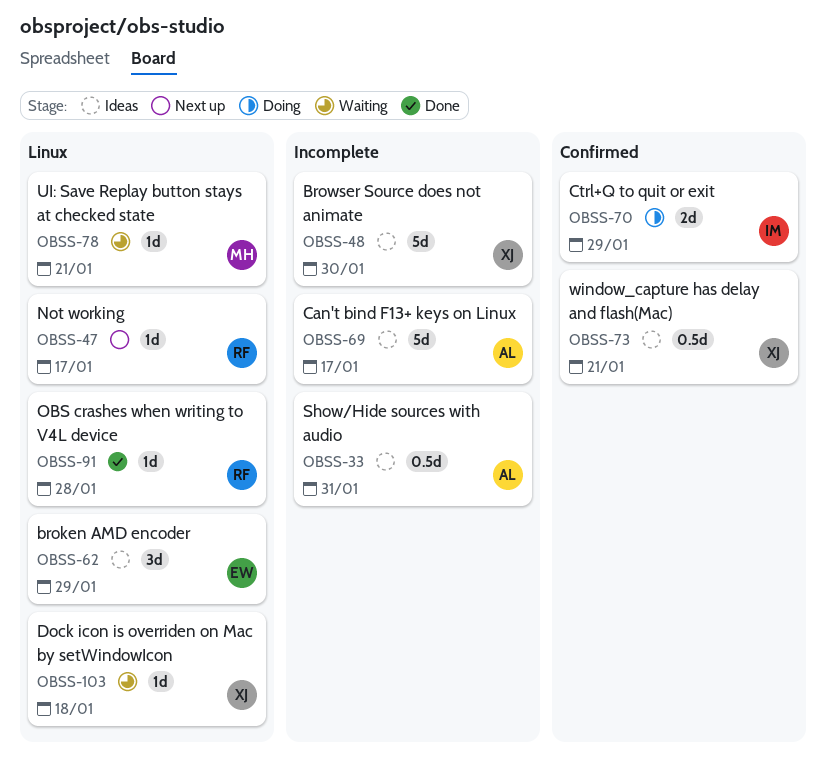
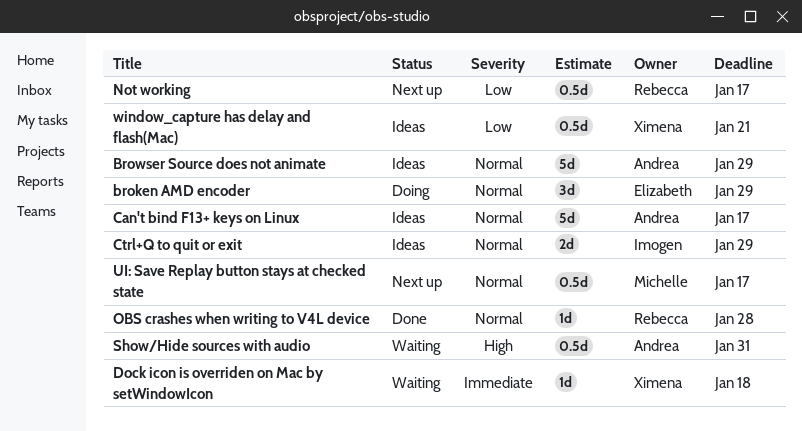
broken AMD encoder, status: Ideas -> Doing
Browser Source does not animate, owner: Ximena -> Andrea
Browser Source does not animate, due: Jan 30 -> Jan 29
Ctrl+Q to quit or exit, status: Doing -> Ideas
Not working, estimate: 1d -> 0.5d
Show/Hide sources with audio, status: Ideas -> Waiting
UI: Save Replay button stays at checked state, status: Waiting -> Next up
UI: Save Replay button stays at checked state, estimate: 1d -> 0.5d
UI: Save Replay button stays at checked state, due: Jan 21 -> Jan 17

